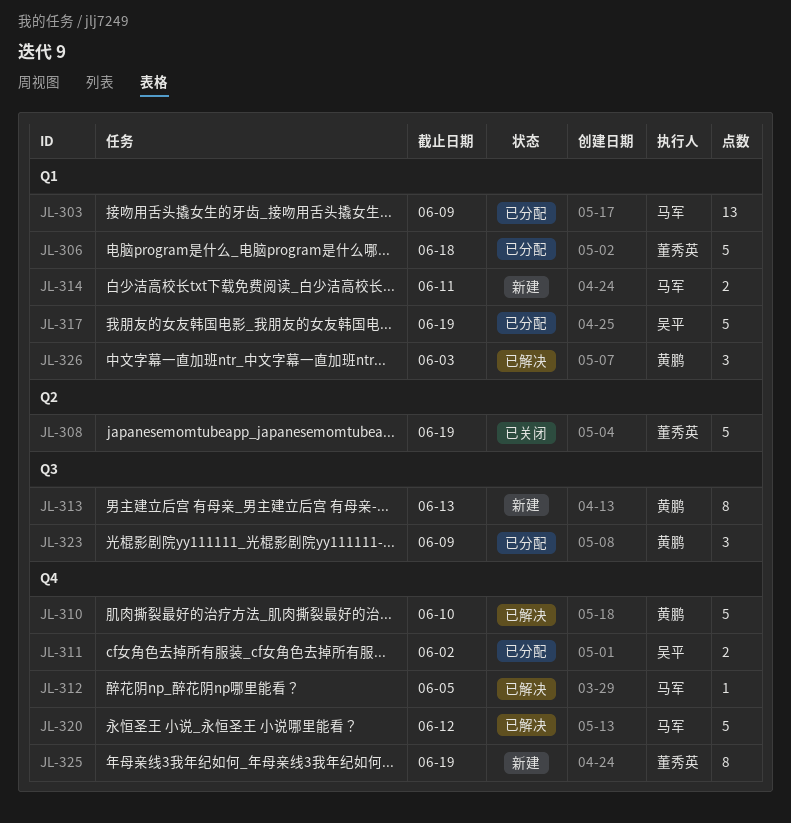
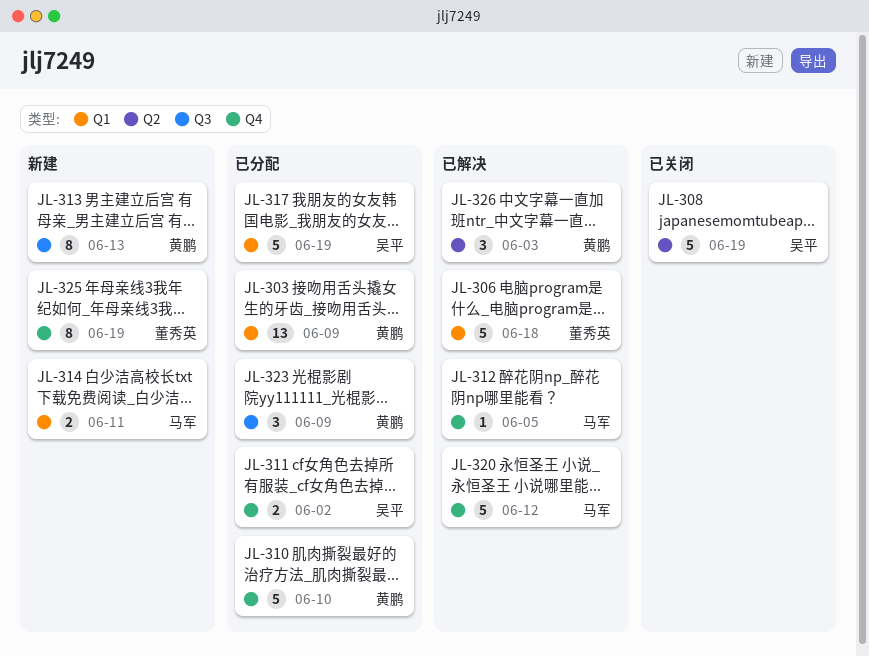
JL-303, owner: 马军 -> 黄鹏
JL-306, status: 已分配 -> 已解决
JL-308, owner: 董秀英 -> 吴平
JL-310, status: 已解决 -> 已分配
JL-326, label: Q1 -> Q2

